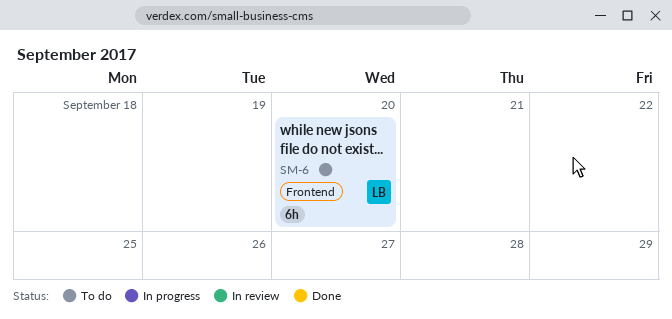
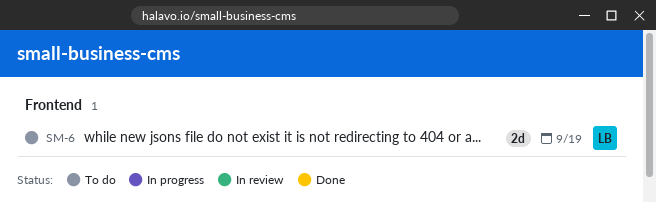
SM-6, estimate: 6h -> 2d
SM-6, due: Sep 20 -> Sep 19

